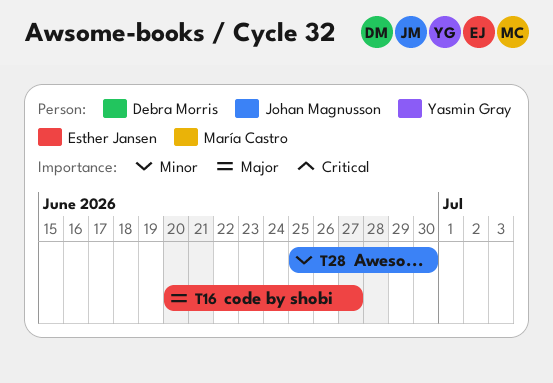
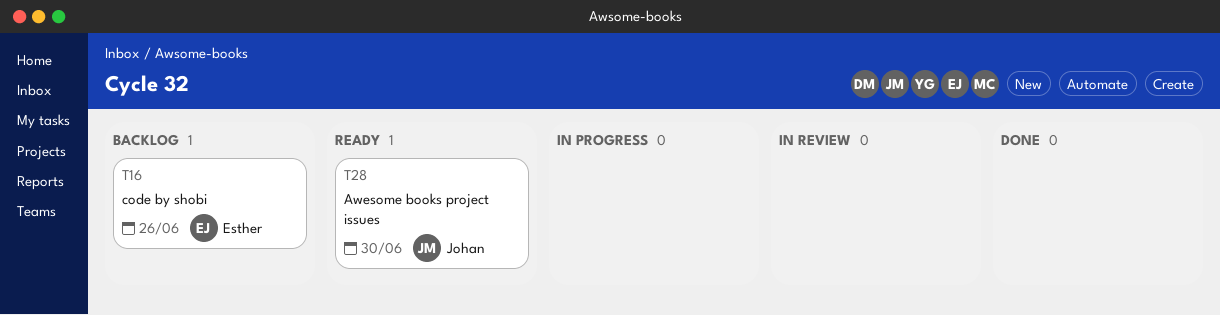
T16, due: Jun 27 -> Jun 26

